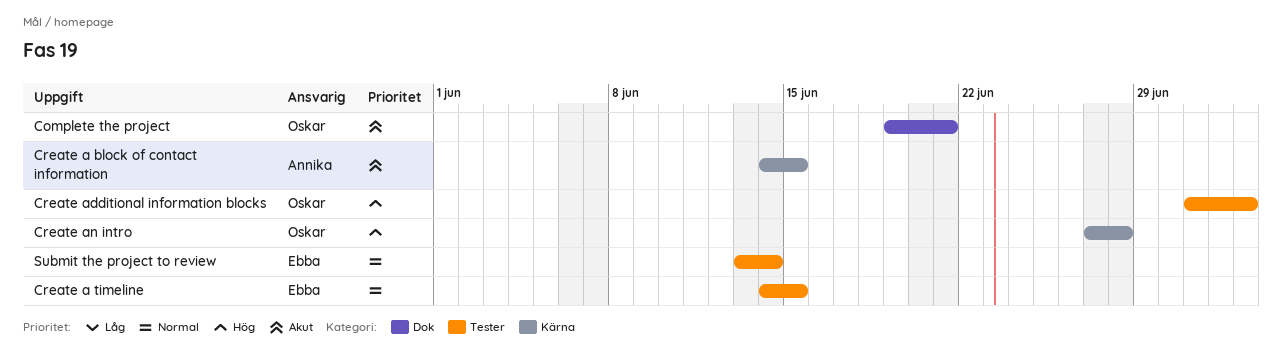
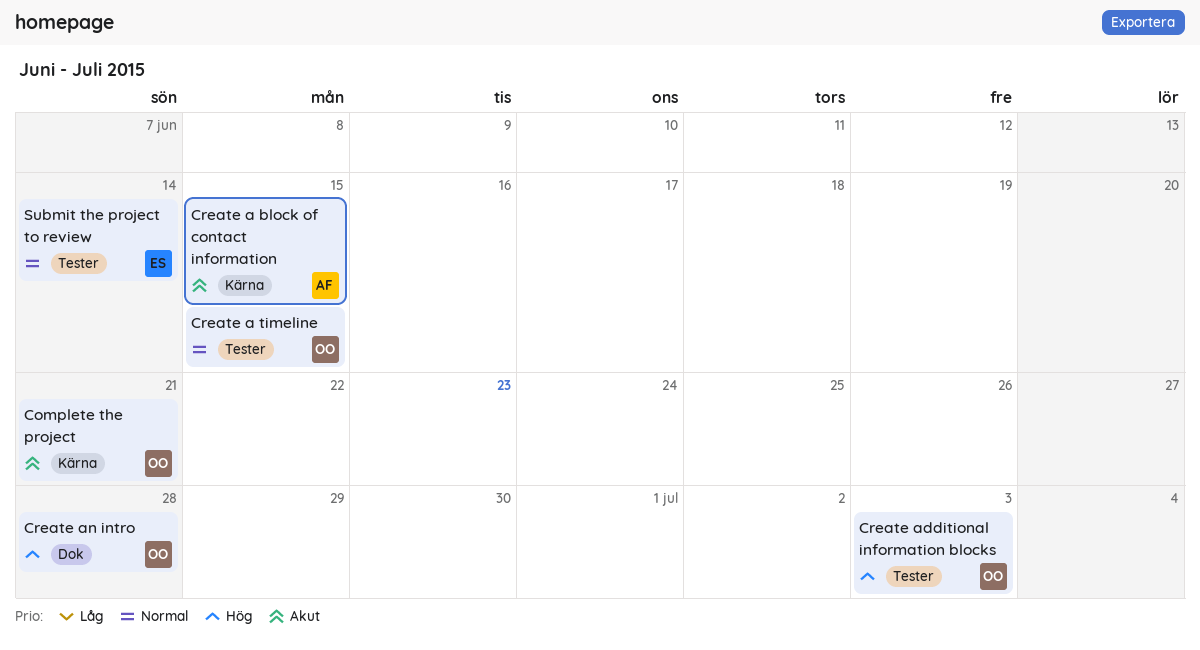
Complete the project, label: Dok -> Kärna
Create a timeline, owner: Ebba -> Oskar
Create an intro, label: Kärna -> Dok

